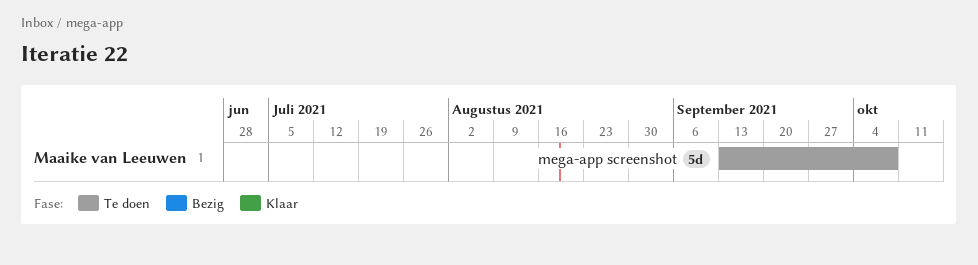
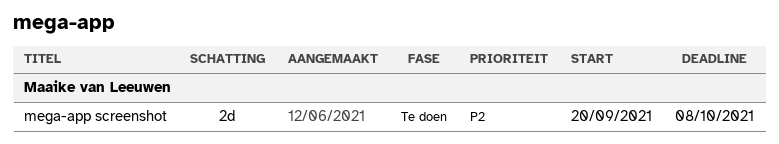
mega-app screenshot, estimate: 5d -> 2d
mega-app screenshot, start: Sep 13 -> Sep 20

